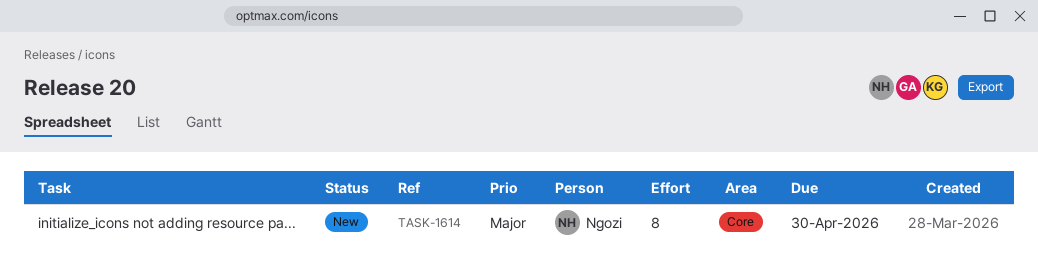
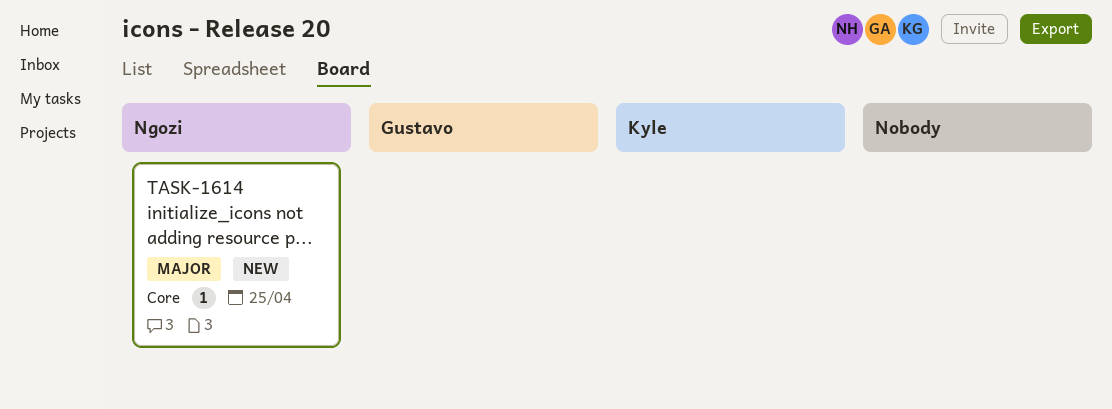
TASK-1614, estimate: 8 -> 1
TASK-1614, due: Apr 30 -> Apr 25

